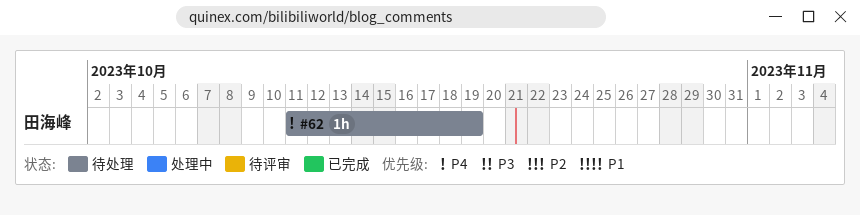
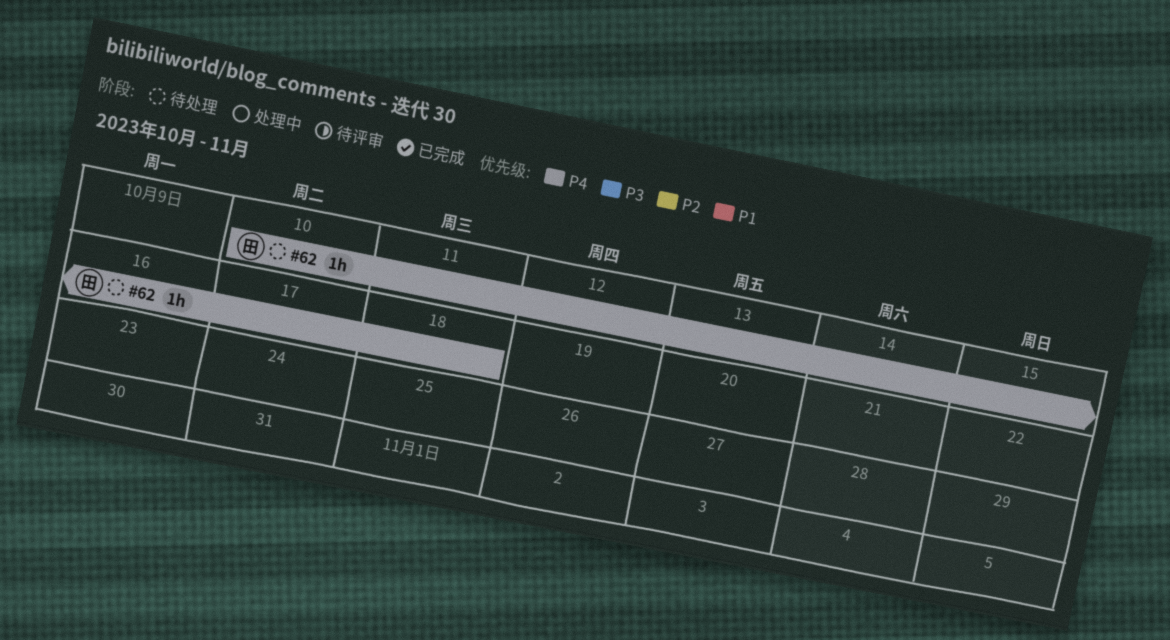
#62, start: Oct 11 -> Oct 10
#62, due: Oct 19 -> Oct 18

